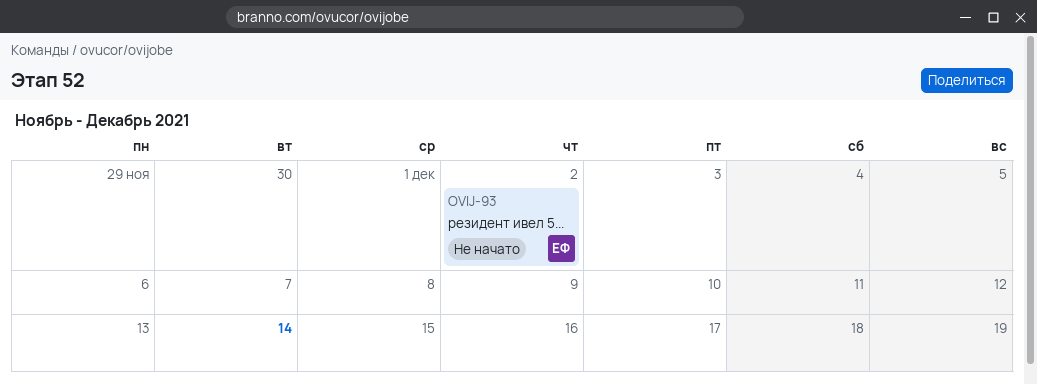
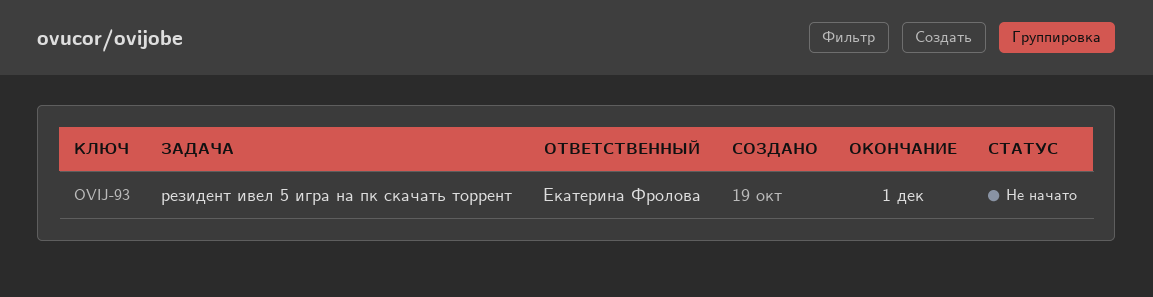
OVIJ-93, due: Dec 2 -> Dec 1

